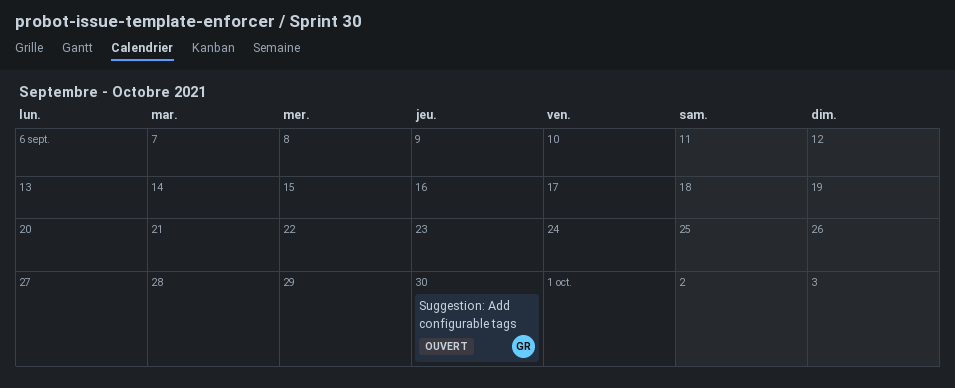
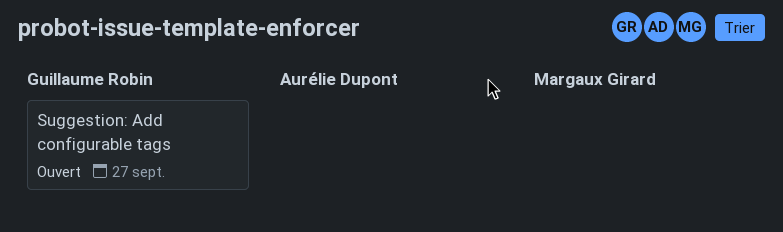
Suggestion: Add configurable tags, due: Sep 30 -> Sep 27

